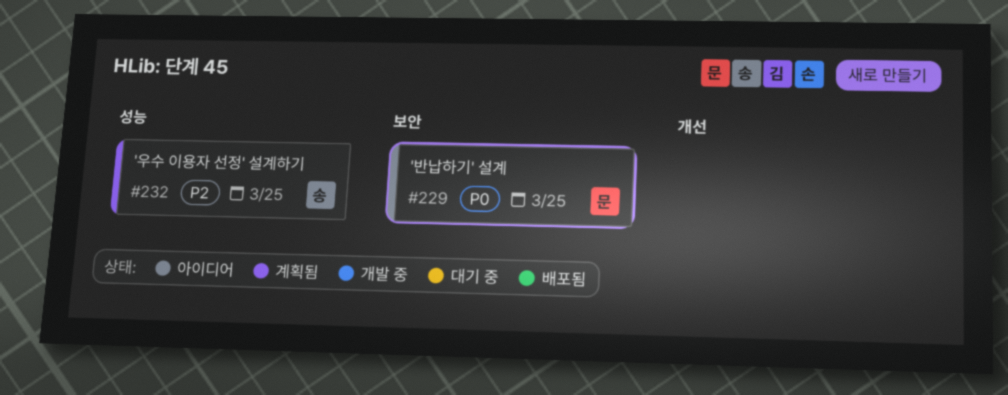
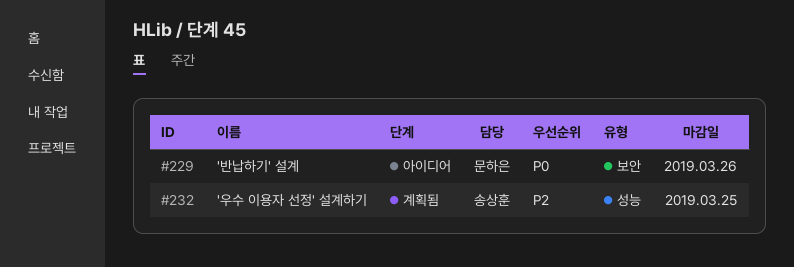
#229, due: Mar 25 -> Mar 26

